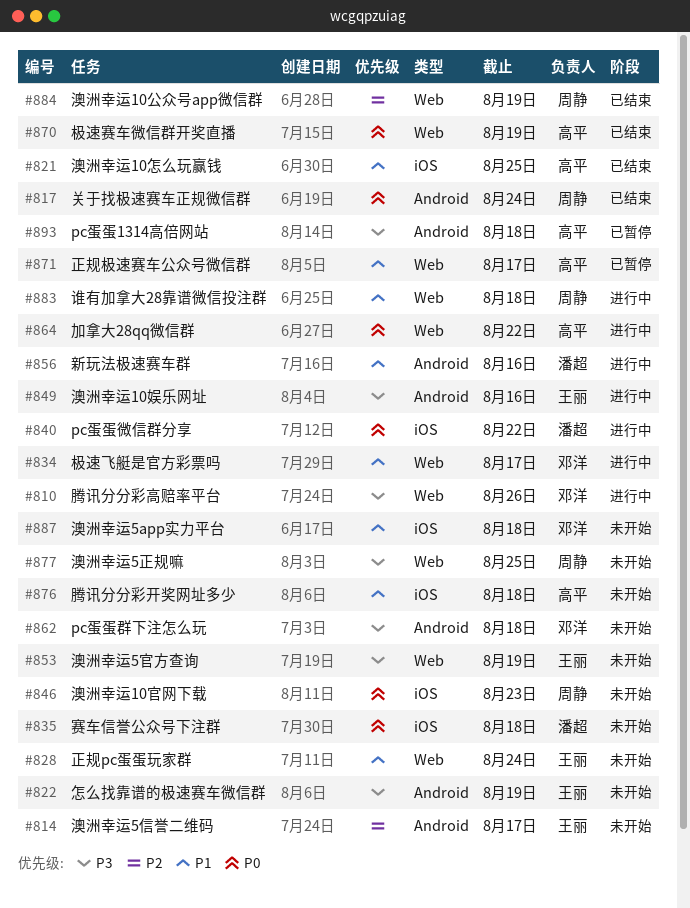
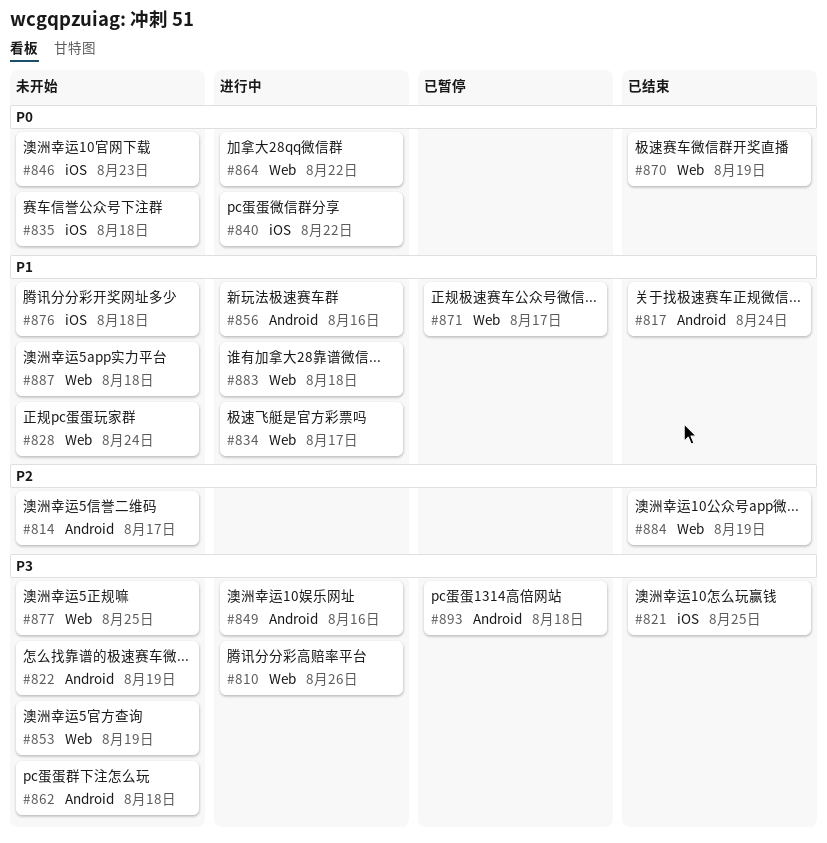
#817, priority: P0 -> P1
#821, priority: P1 -> P3
#887, label: iOS -> Web

